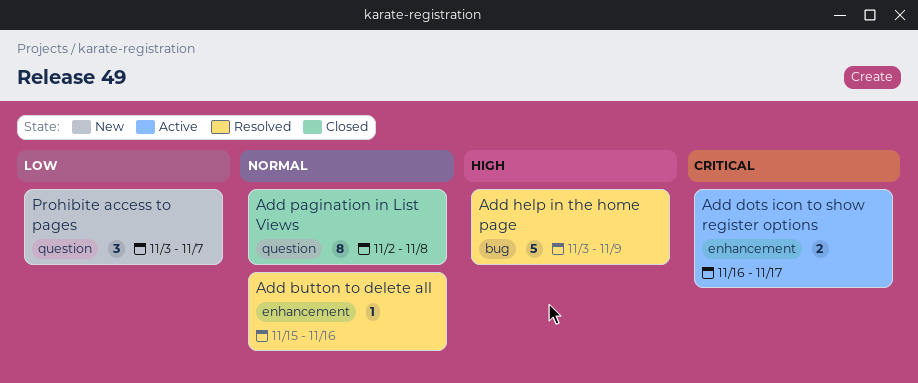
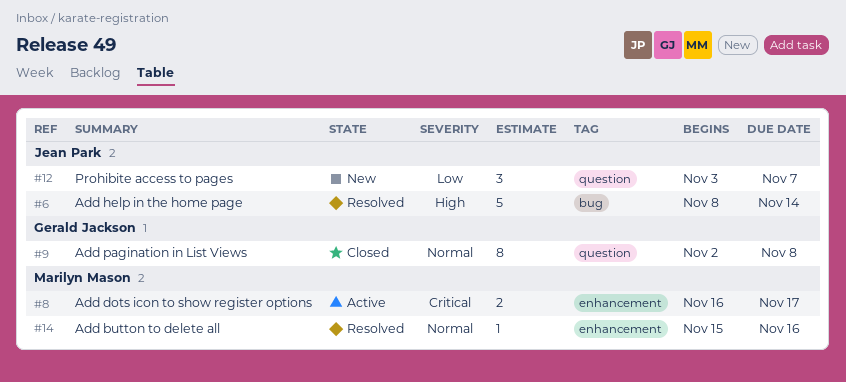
Add help in the home page, start: Nov 3 -> Nov 8
Add help in the home page, due: Nov 9 -> Nov 14

